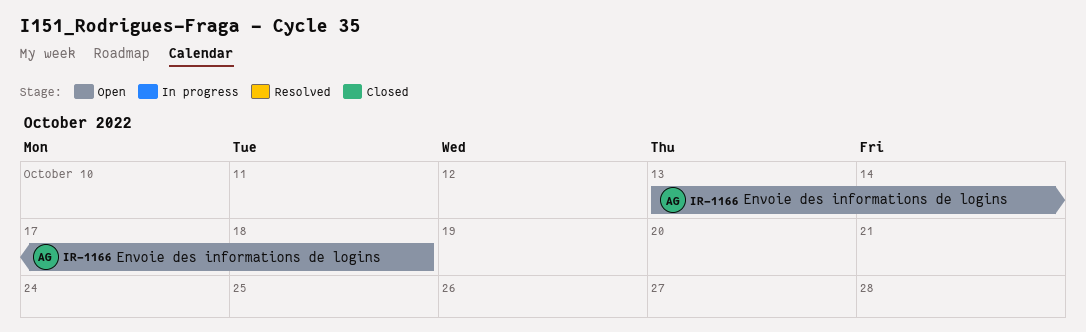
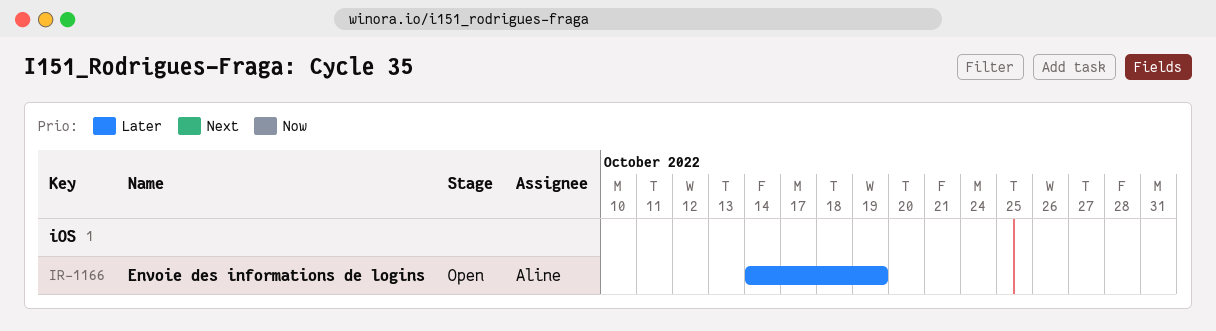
IR-1166, start: Oct 13 -> Oct 14
IR-1166, due: Oct 18 -> Oct 19

